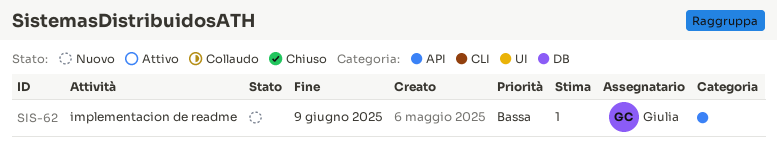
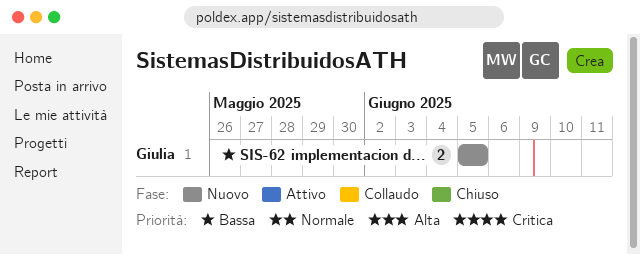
SIS-62, estimate: 1 -> 2
SIS-62, due: Jun 9 -> Jun 5

